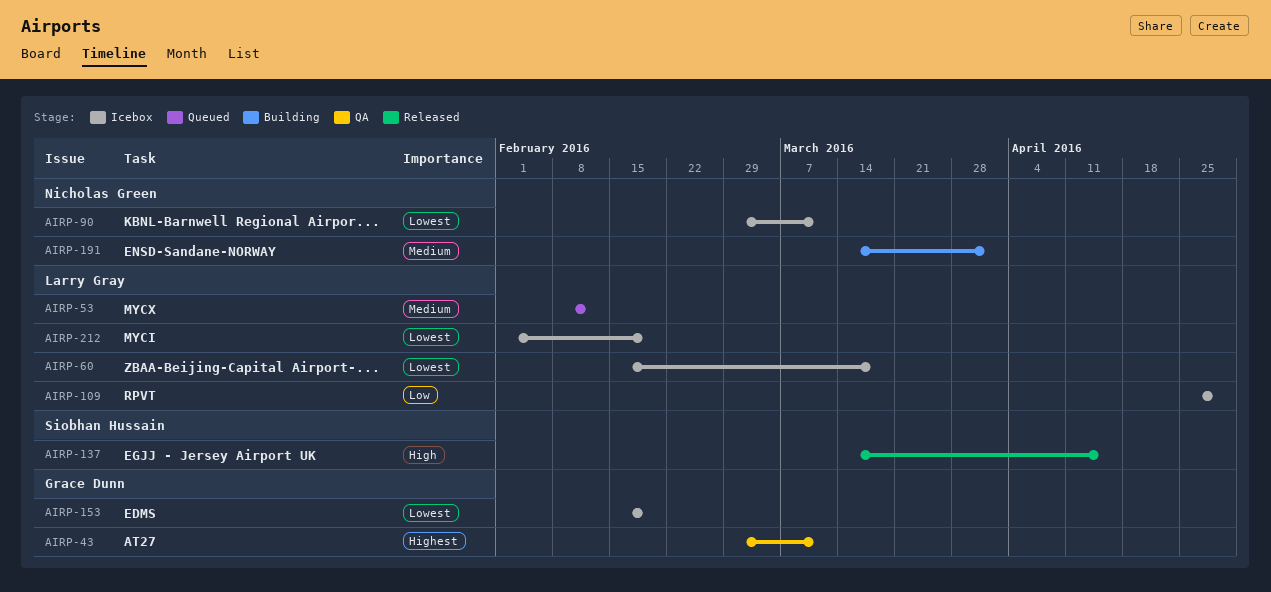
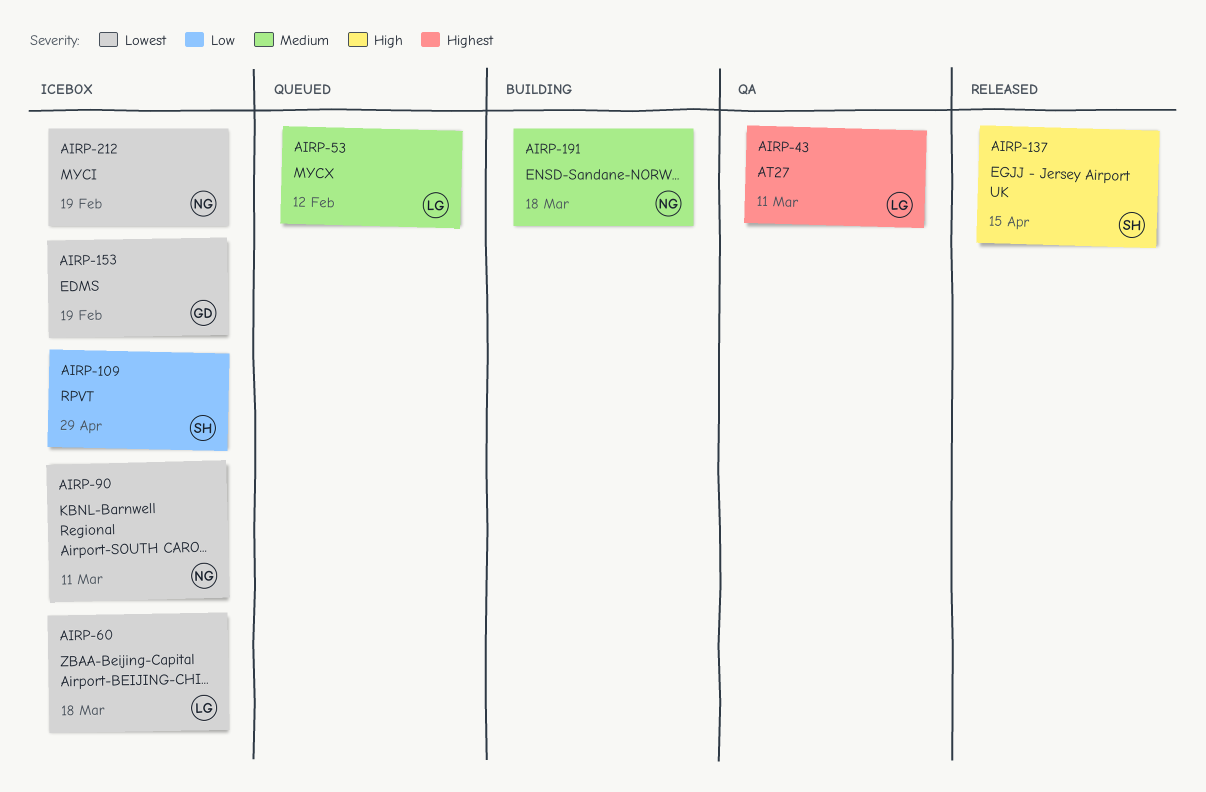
AIRP-43, owner: Grace Dunn -> Larry Gray
AIRP-109, owner: Larry Gray -> Siobhan Hussain
AIRP-191, due: Apr 1 -> Mar 18
AIRP-212, owner: Larry Gray -> Nicholas Green

